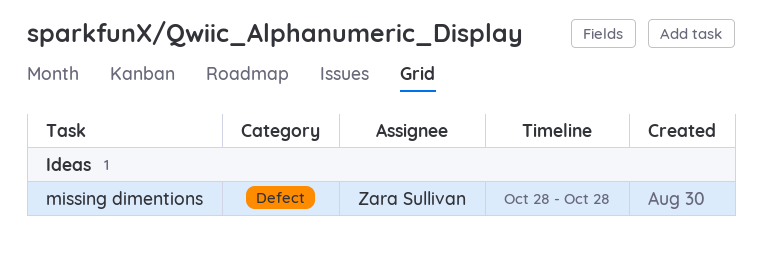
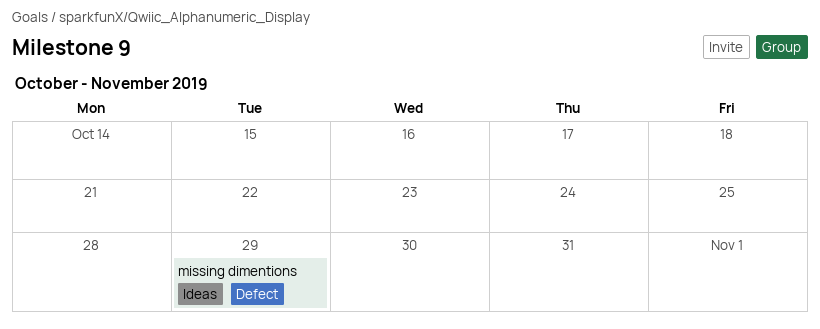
missing dimentions, due: Oct 28 -> Oct 29

